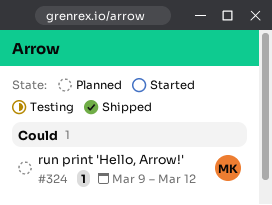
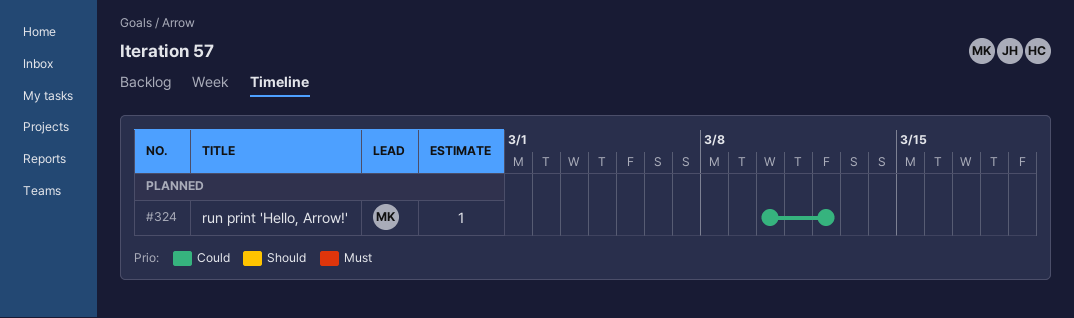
#324, start: Mar 9 -> Mar 10

